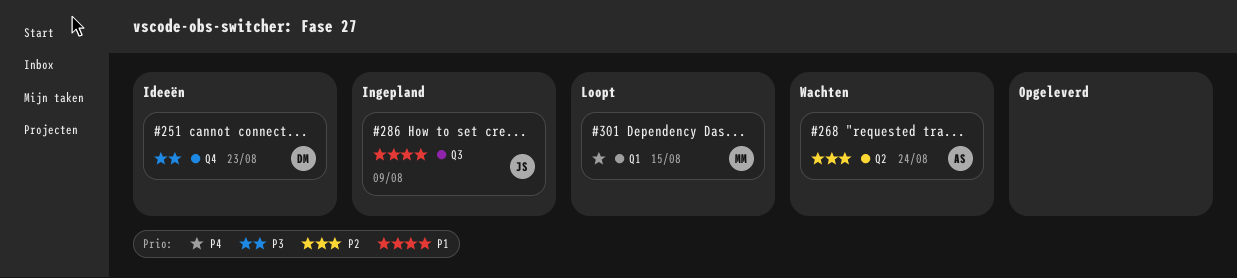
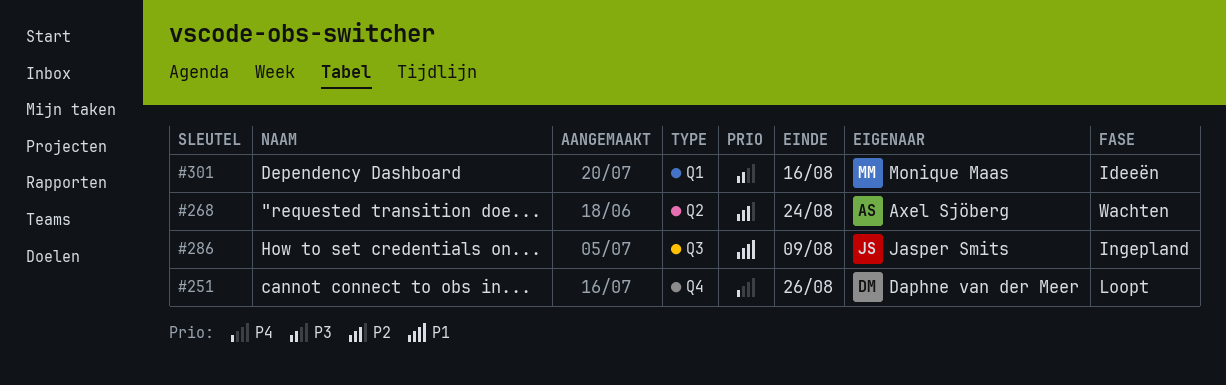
#251, status: Ideeën -> Loopt
#251, priority: P3 -> P4
#251, due: Aug 23 -> Aug 26
#301, status: Loopt -> Ideeën
#301, priority: P4 -> P3
#301, due: Aug 15 -> Aug 16

